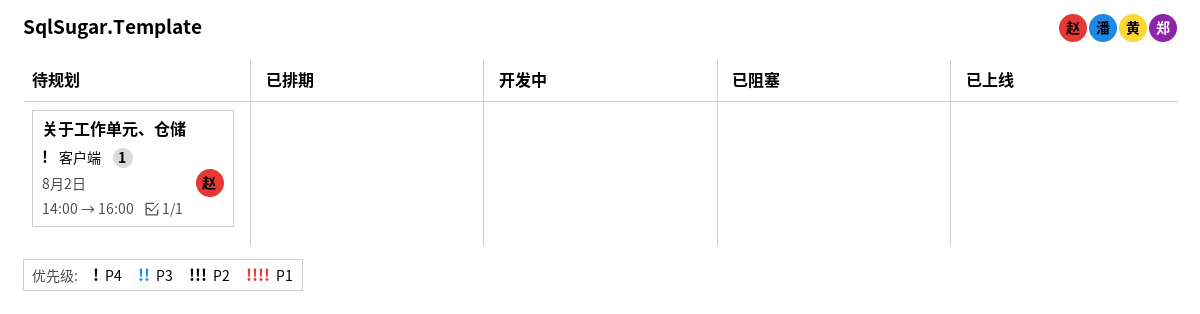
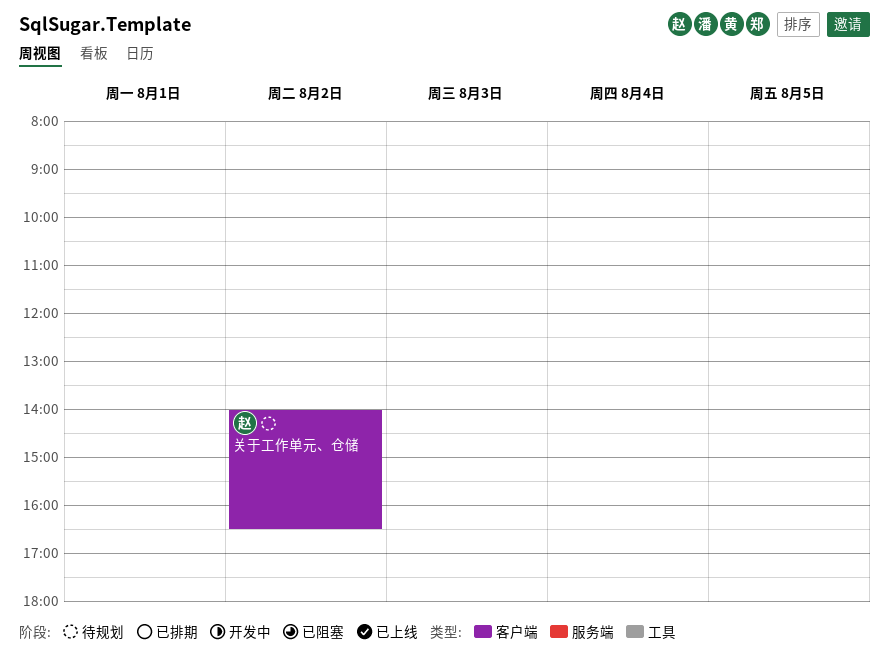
关于工作单元、仓储, ends: 16:00 -> 16:30

